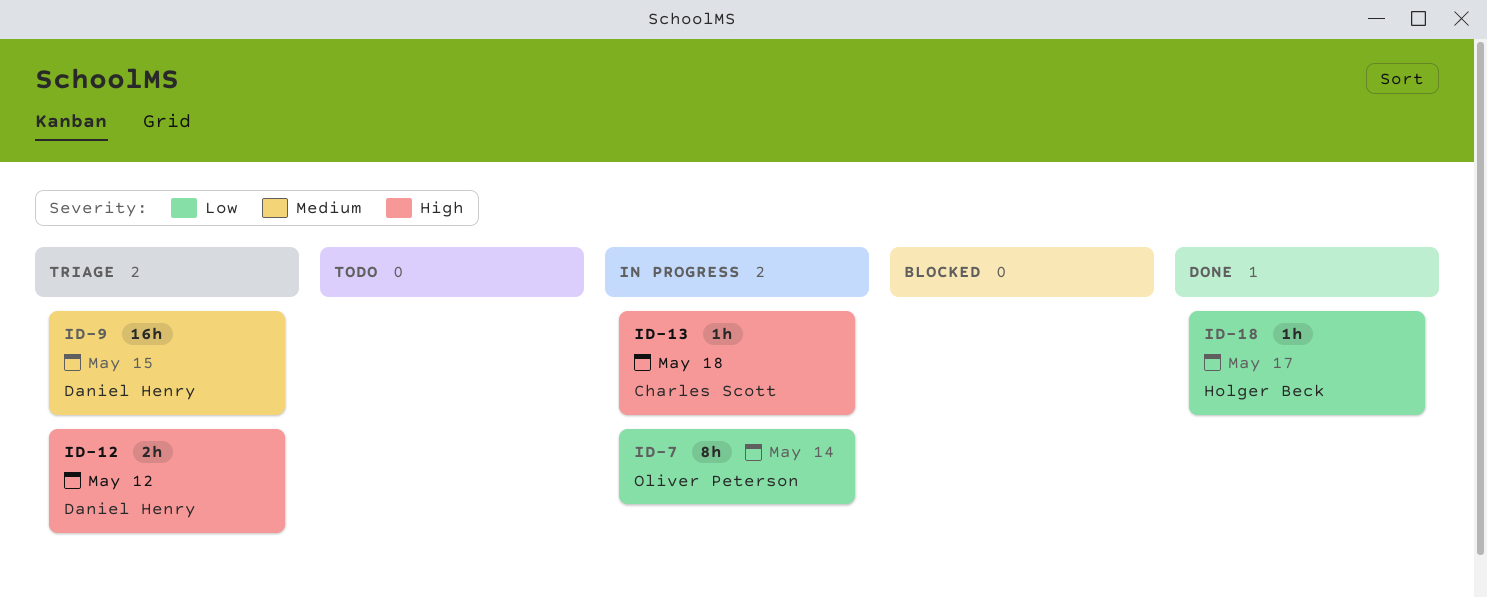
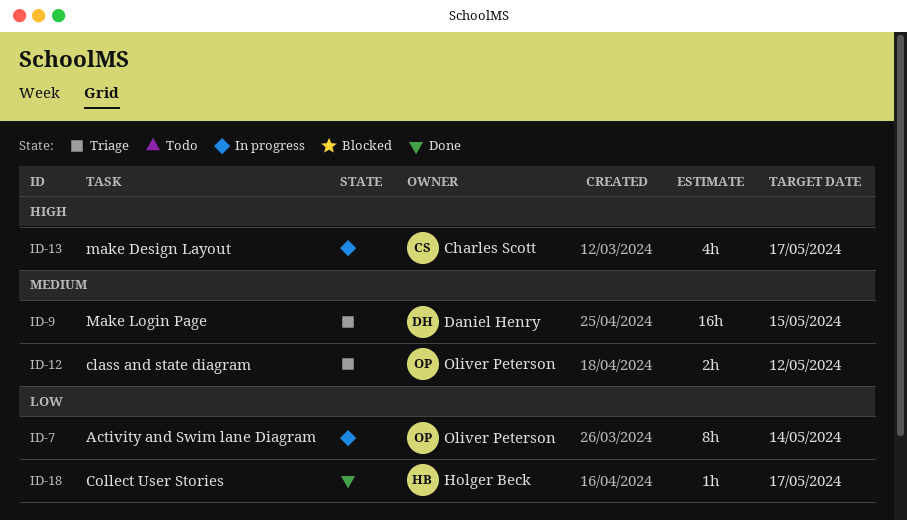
ID-12, owner: Daniel Henry -> Oliver Peterson
ID-12, priority: High -> Medium
ID-13, estimate: 1h -> 4h
ID-13, due: May 18 -> May 17

